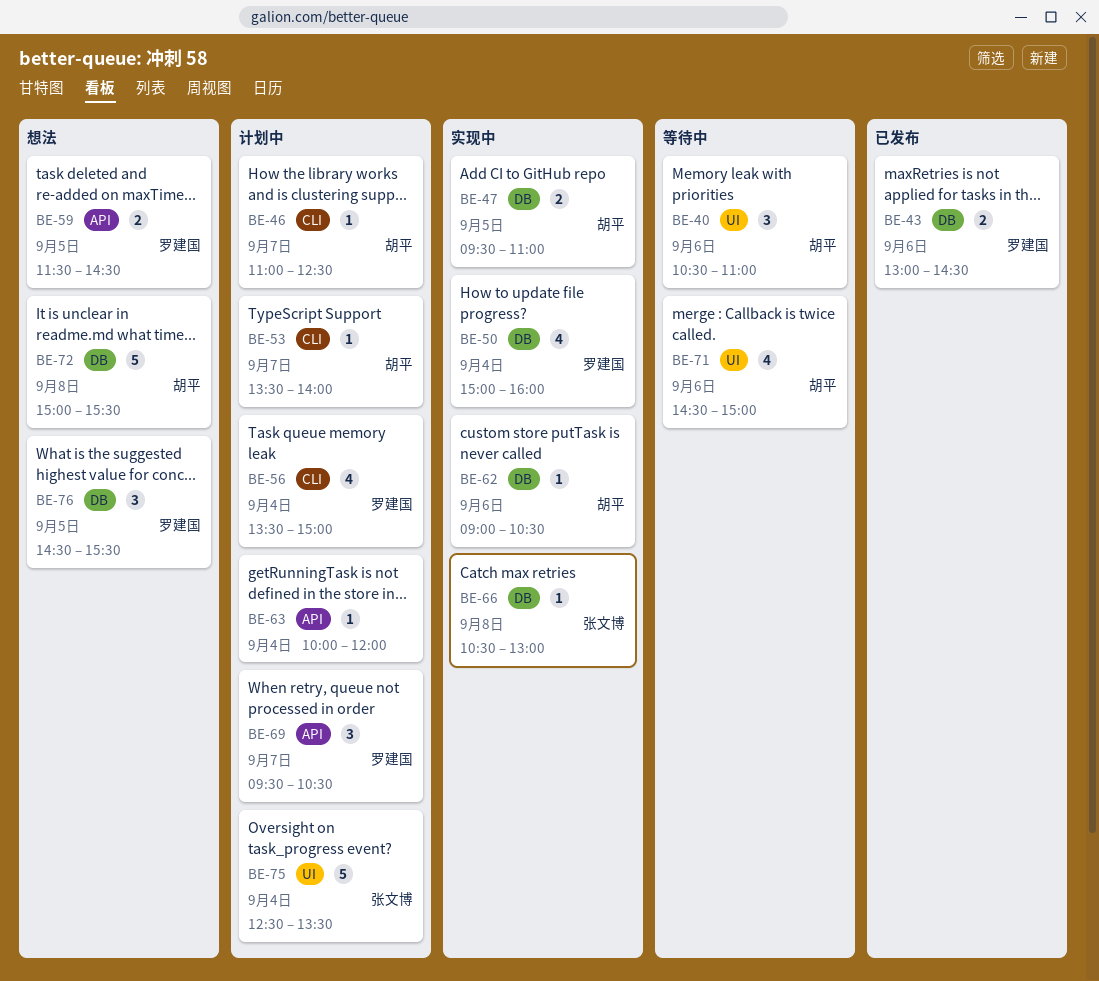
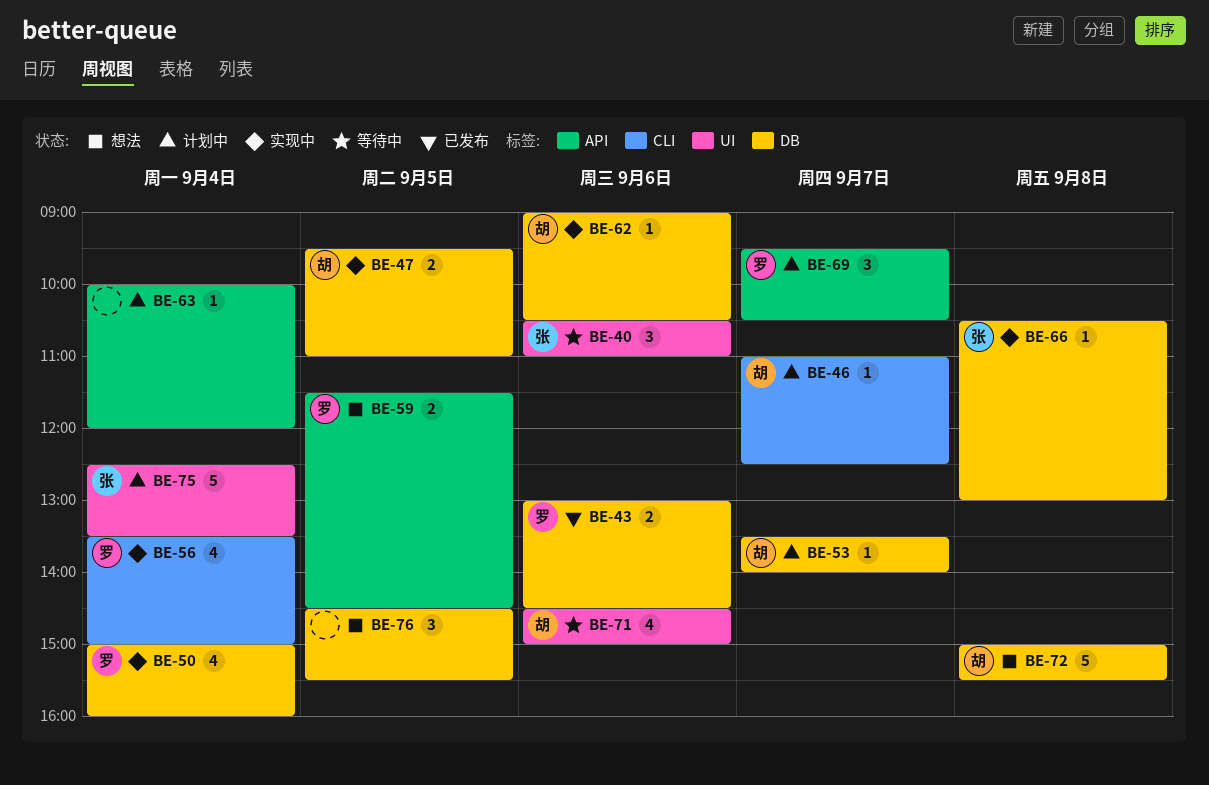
BE-40, owner: 胡平 -> 张文博
BE-53, label: CLI -> DB
BE-56, status: 计划中 -> 实现中
BE-76, owner: 罗建国 -> none

